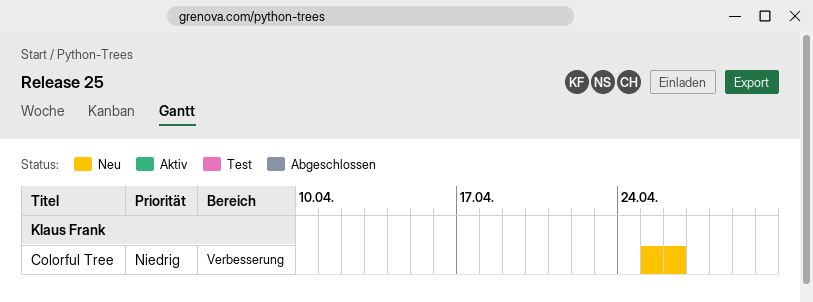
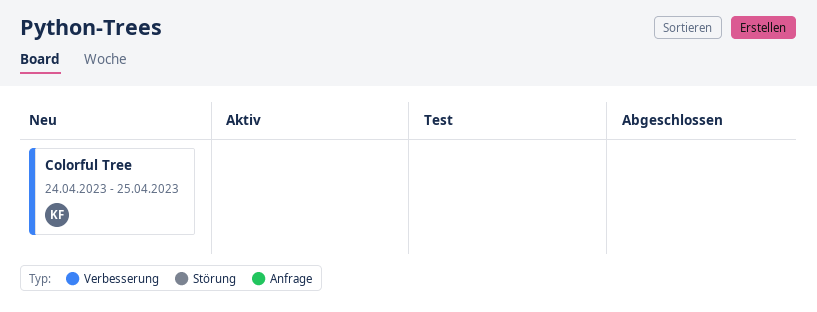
Colorful Tree, start: Apr 25 -> Apr 24
Colorful Tree, due: Apr 26 -> Apr 25

